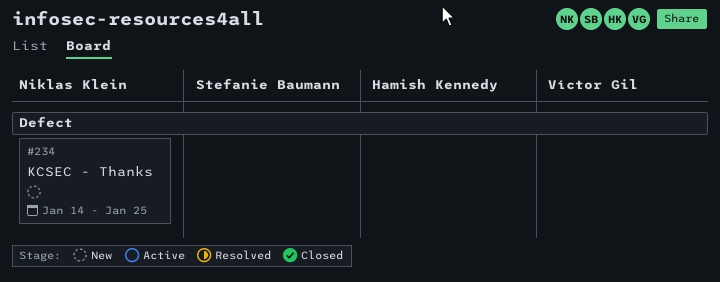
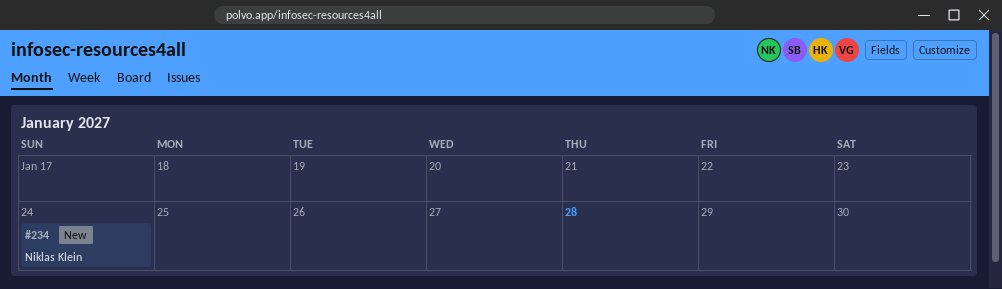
#234, due: Jan 25 -> Jan 24

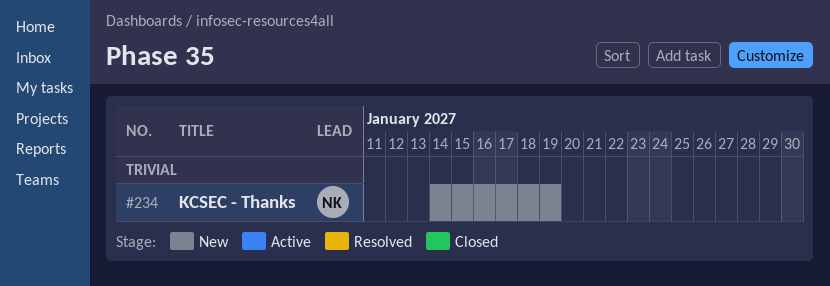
#234, due: Jan 24 -> Jan 19

